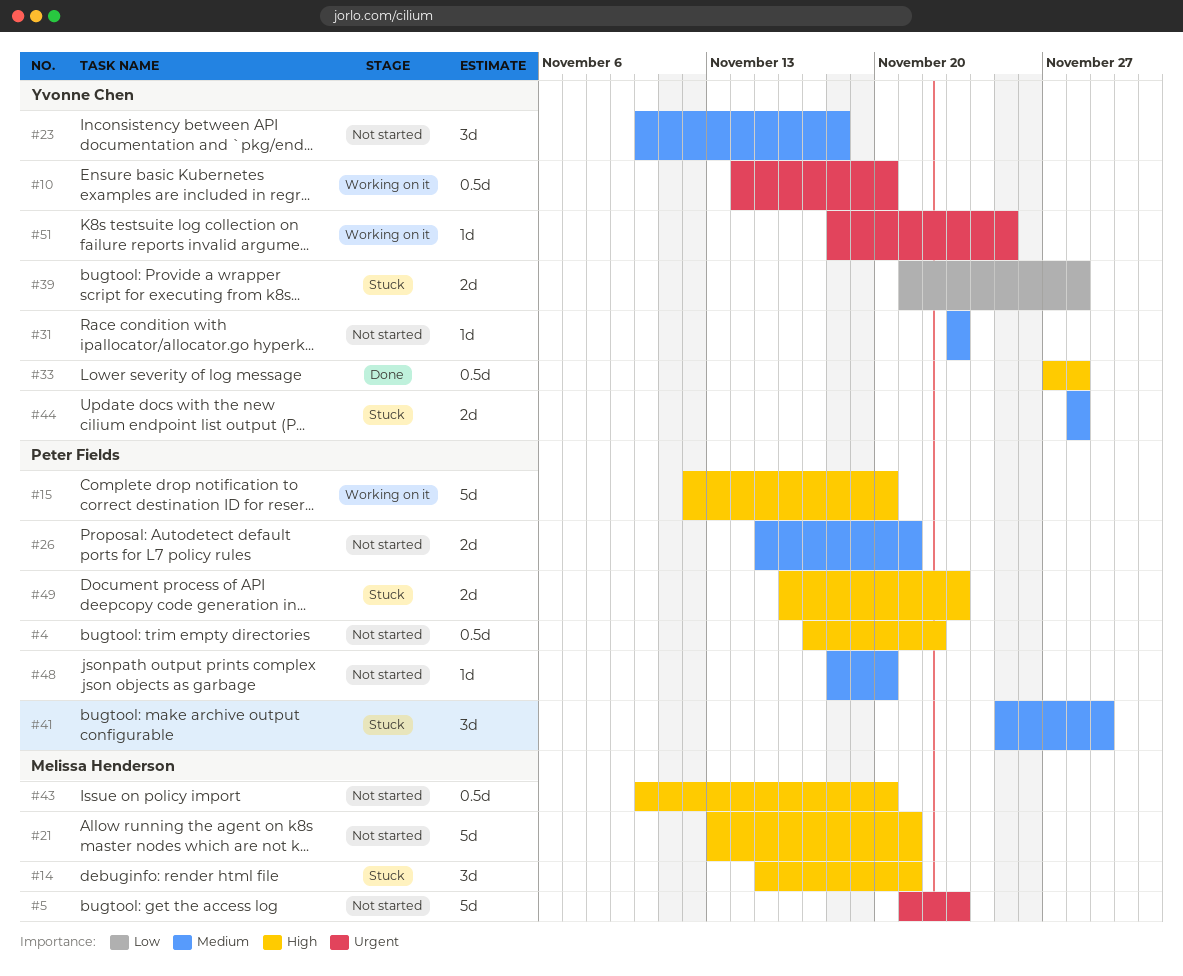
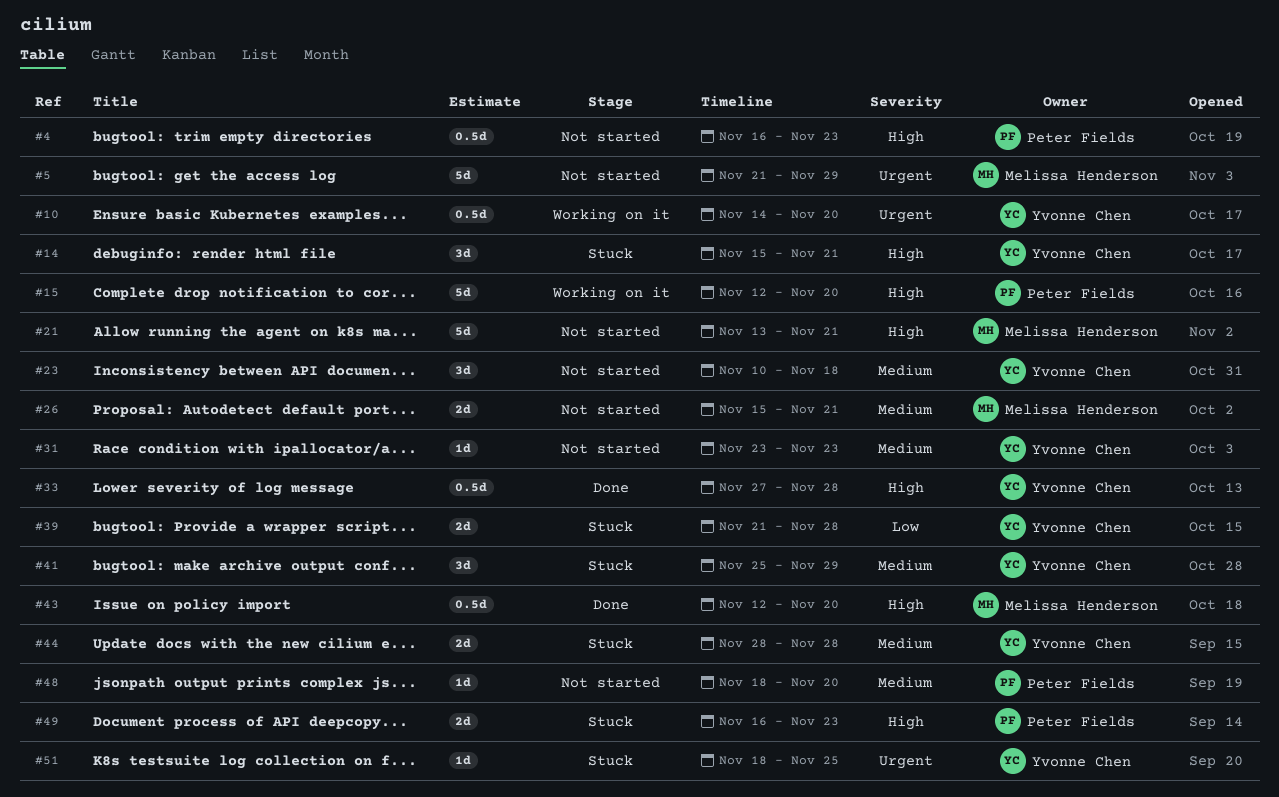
#4, start: Nov 17 -> Nov 16
#4, due: Nov 22 -> Nov 23
#5, due: Nov 23 -> Nov 29
#14, owner: Melissa Henderson -> Yvonne Chen
#26, owner: Peter Fields -> Melissa Henderson
#41, owner: Peter Fields -> Yvonne Chen
#43, status: Not started -> Done
#43, start: Nov 10 -> Nov 12
#51, status: Working on it -> Stuck

